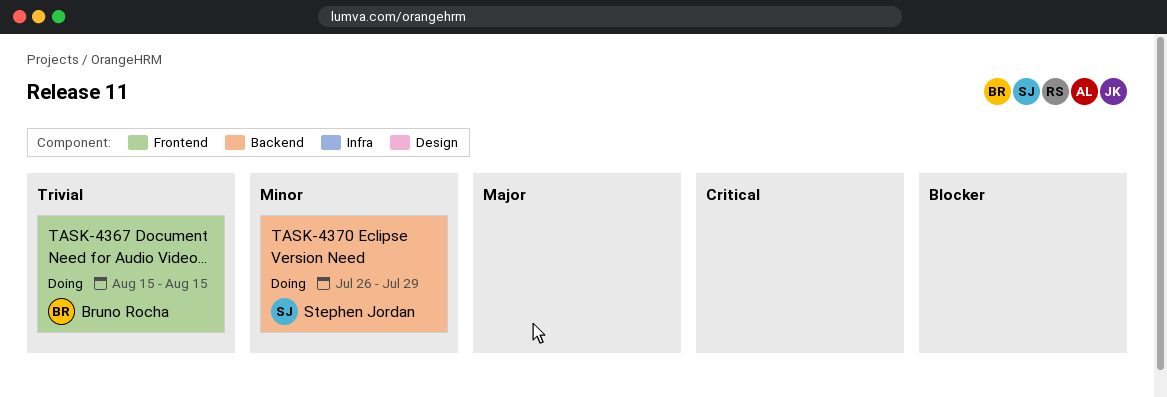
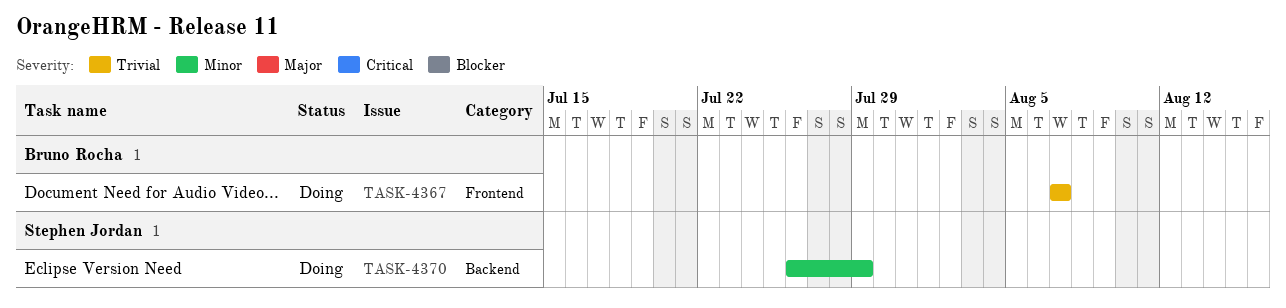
TASK-4367, start: Aug 15 -> Aug 7
TASK-4367, due: Aug 15 -> Aug 7

